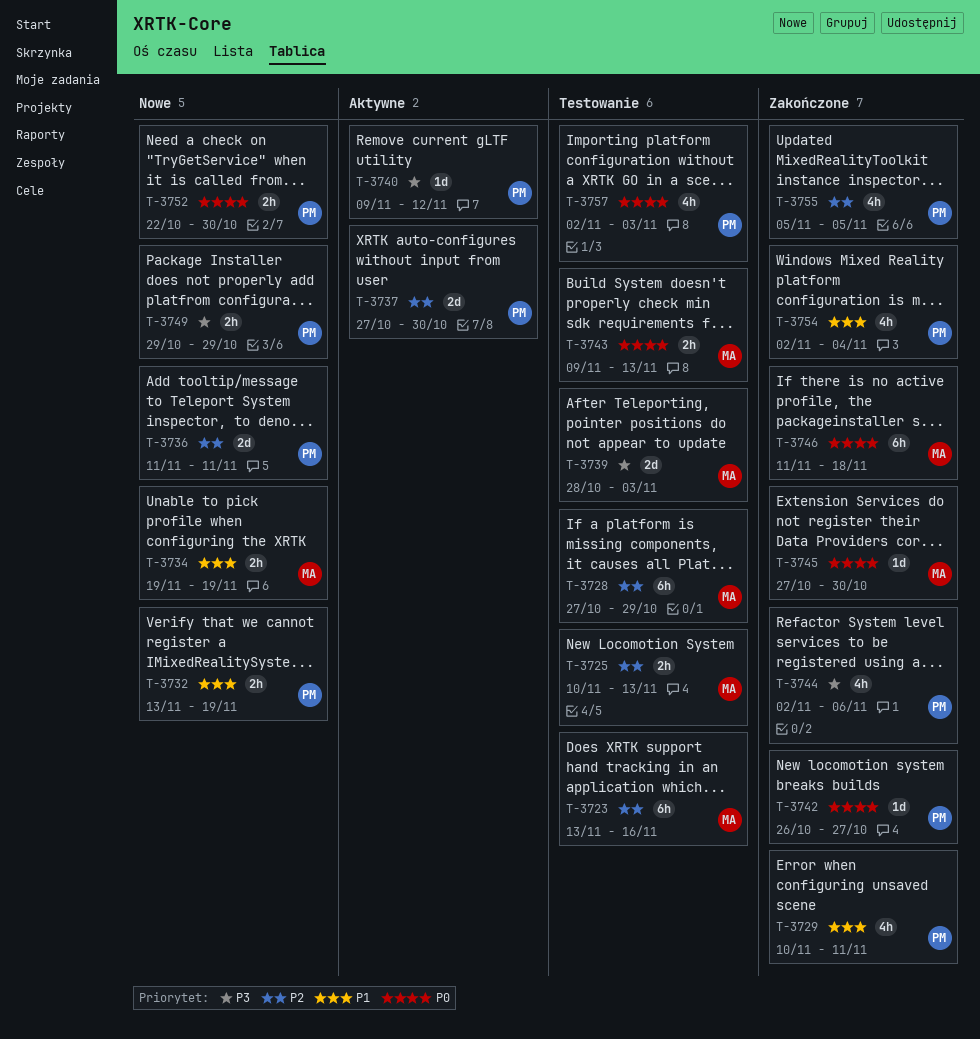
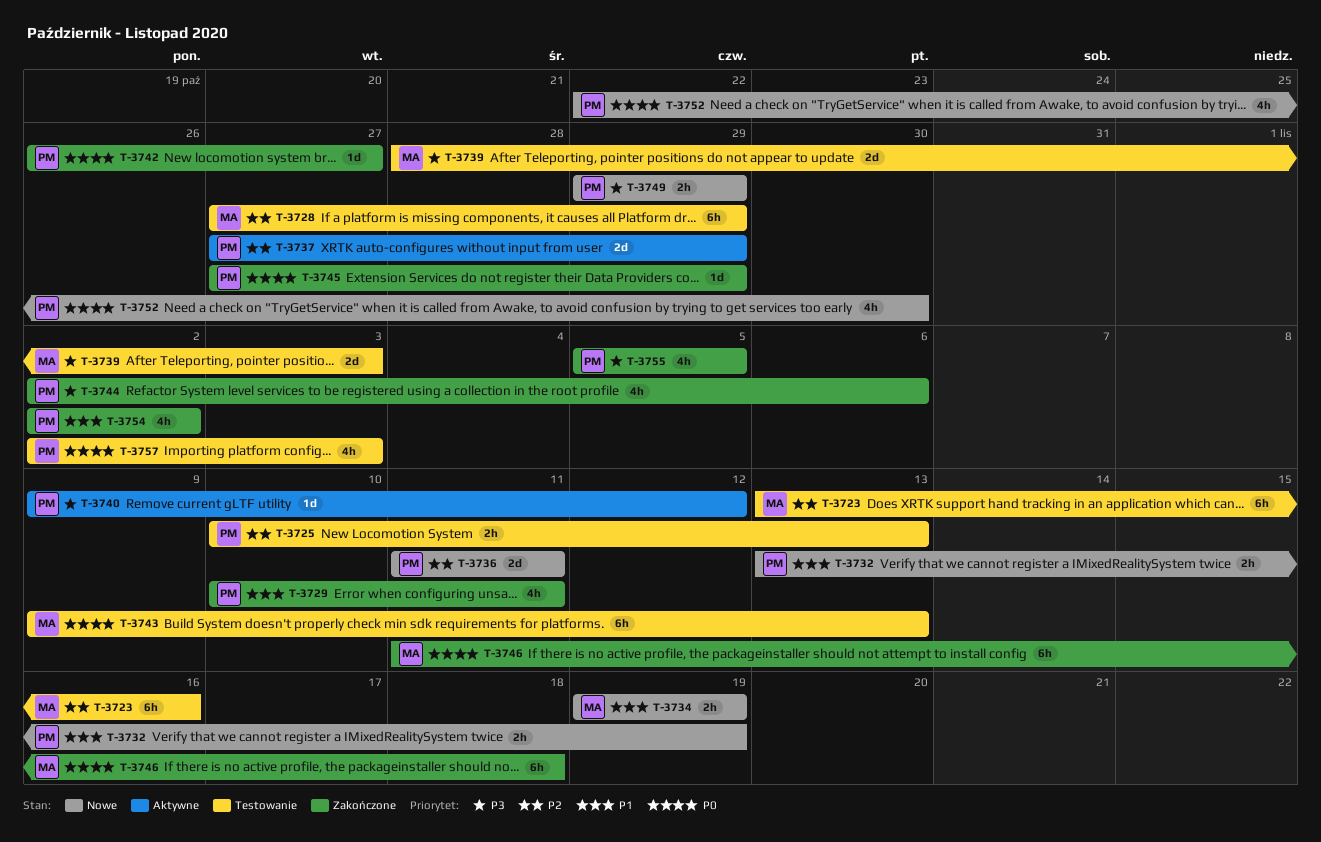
T-3725, owner: MA -> PM
T-3737, due: Oct 30 -> Oct 29
T-3743, estimate: 2h -> 6h
T-3745, owner: MA -> PM
T-3745, due: Oct 30 -> Oct 29
T-3752, estimate: 2h -> 4h
T-3754, due: Nov 4 -> Nov 2
T-3755, priority: P2 -> P3

